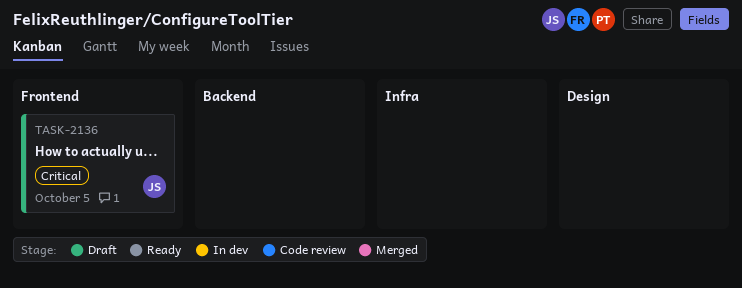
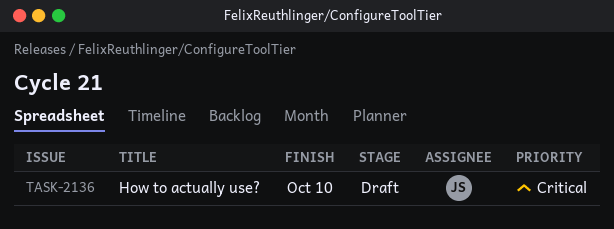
TASK-2136, due: Oct 5 -> Oct 10

